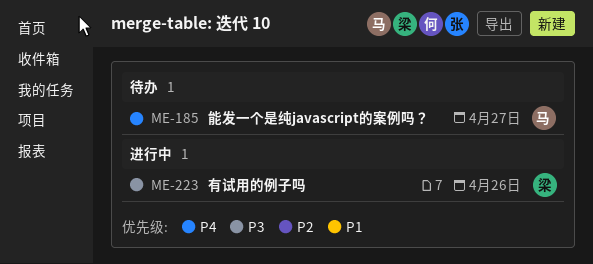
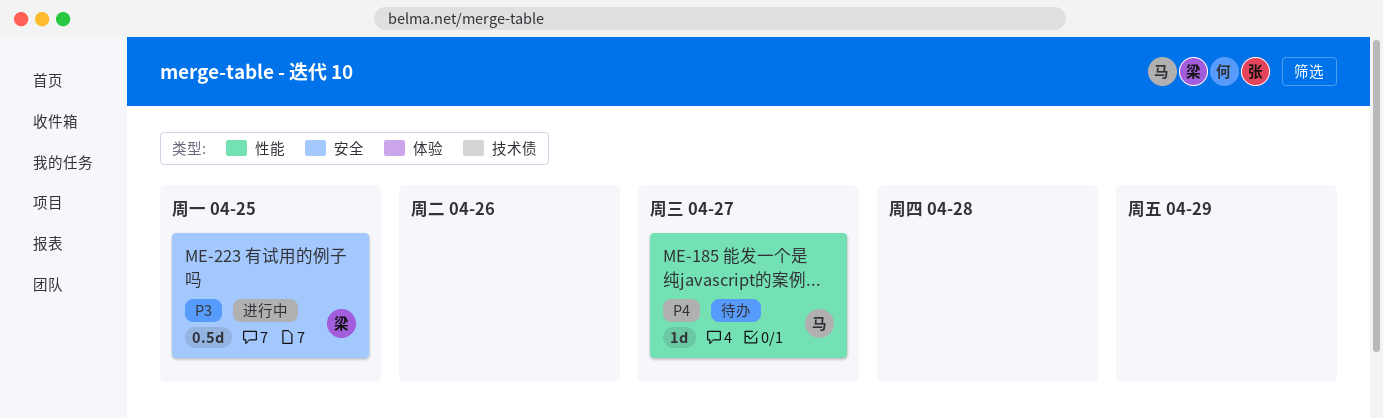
ME-223, due: Apr 26 -> Apr 25

